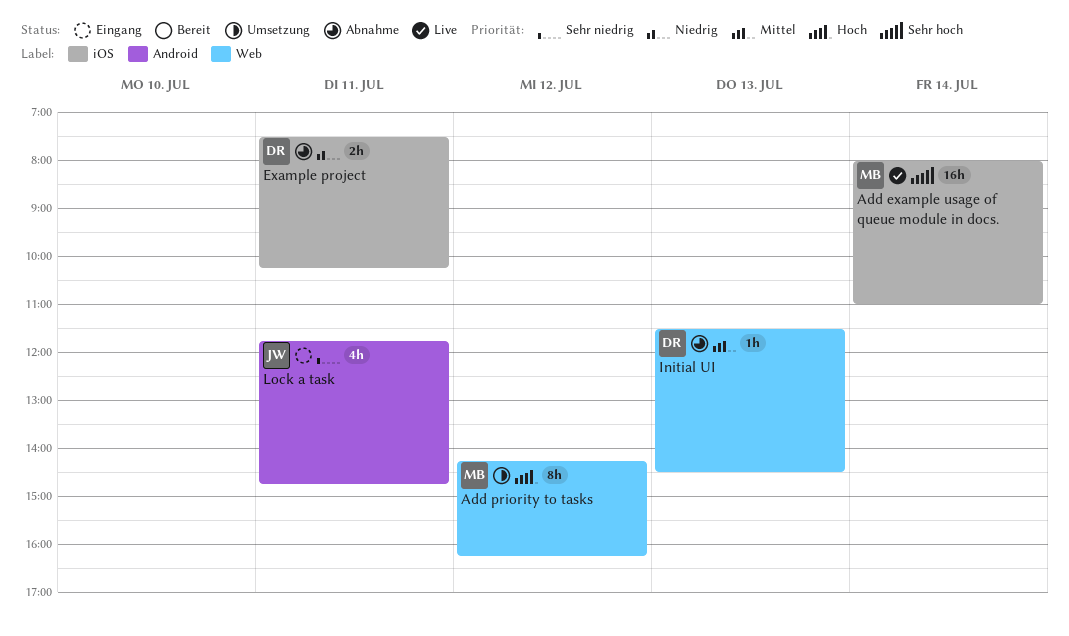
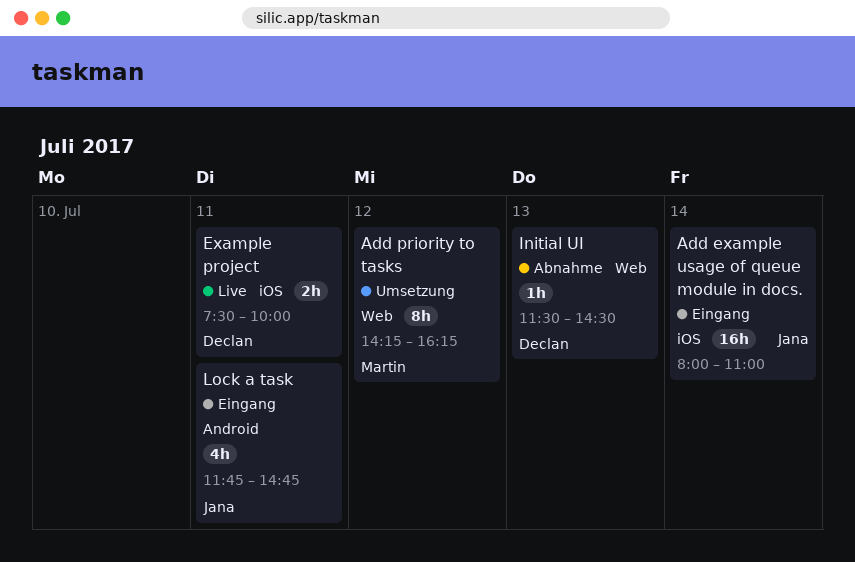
Add example usage of queue module in docs., status: Live -> Eingang
Add example usage of queue module in docs., owner: Martin -> Jana
Example project, status: Abnahme -> Live
Example project, ends: 10:15 -> 10:00

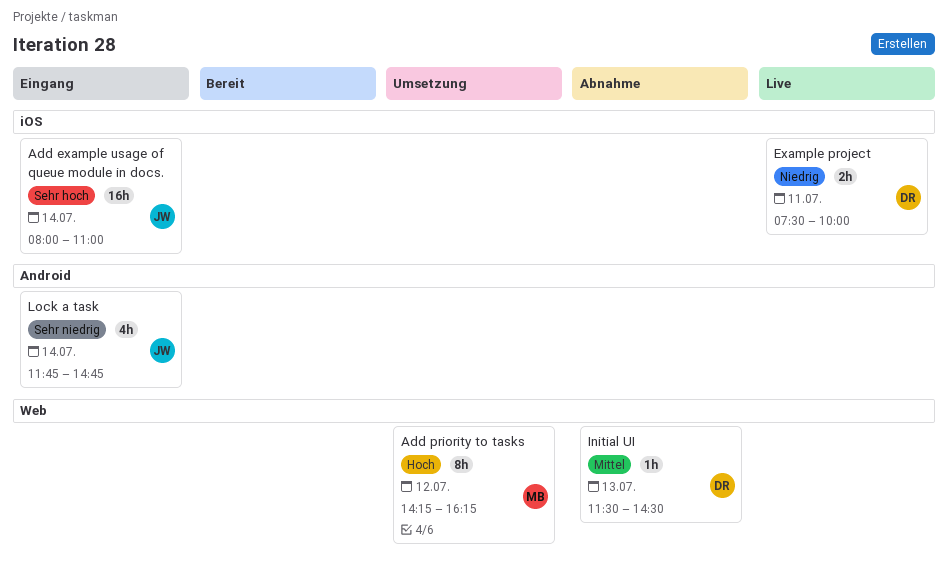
Lock a task, day: Jul 11 -> Jul 14

